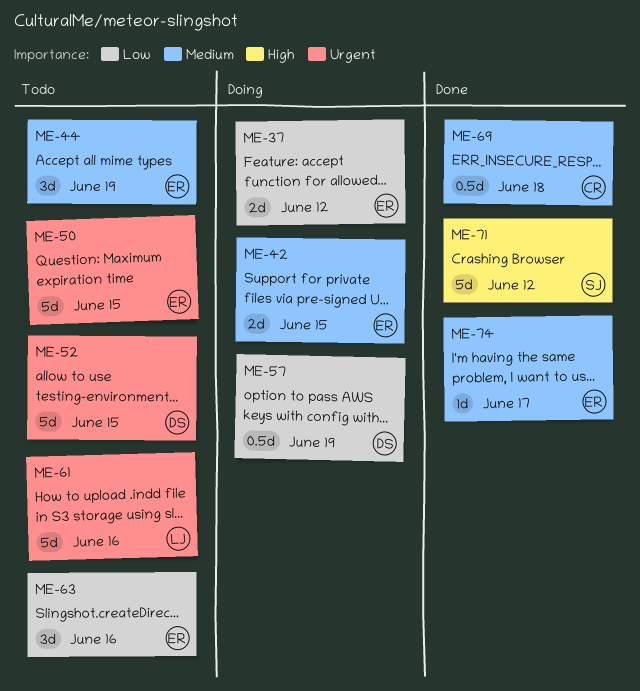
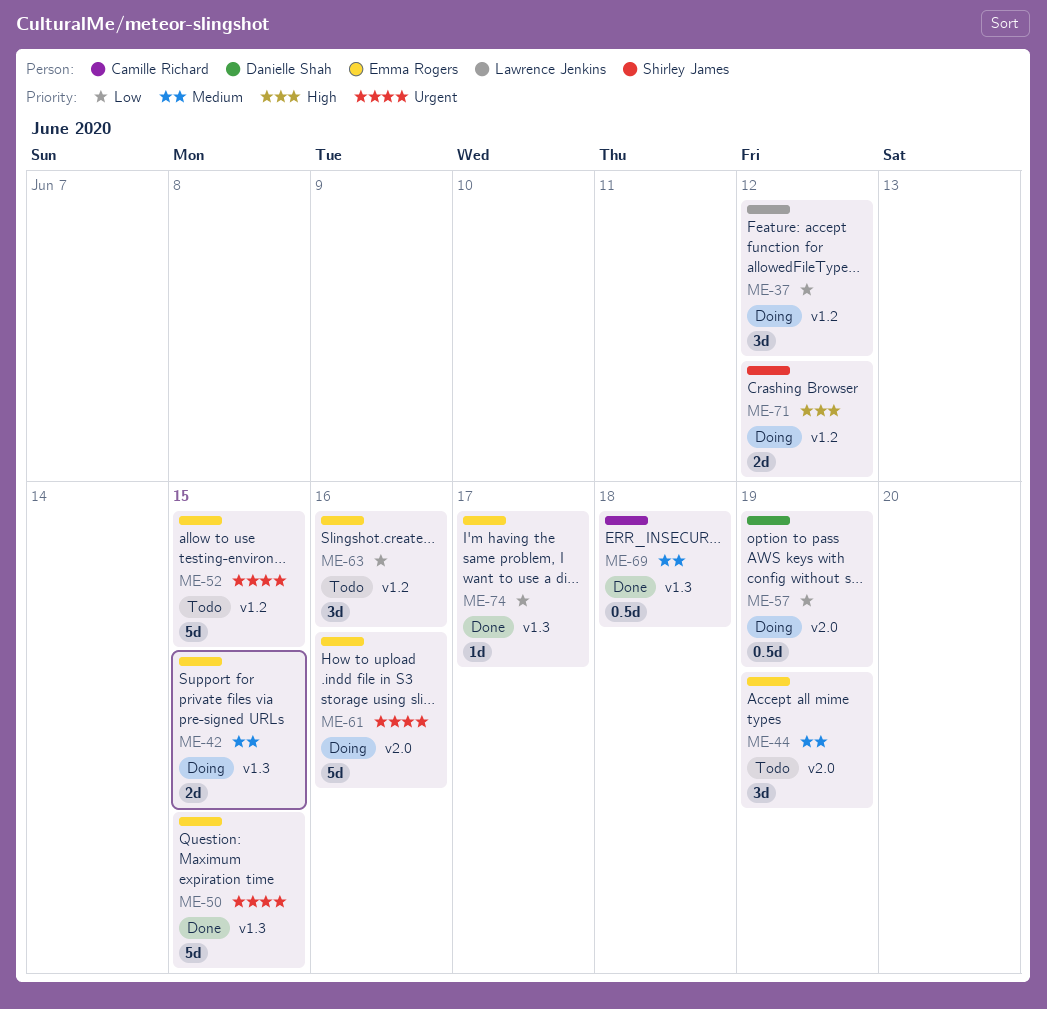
ME-37, owner: Emma Rogers -> Lawrence Jenkins
ME-37, estimate: 2d -> 3d
ME-50, status: Todo -> Done
ME-52, owner: Danielle Shah -> Emma Rogers
ME-61, status: Todo -> Doing
ME-61, owner: Lawrence Jenkins -> Emma Rogers
ME-71, status: Done -> Doing
ME-71, estimate: 5d -> 2d
ME-74, priority: Medium -> Low

